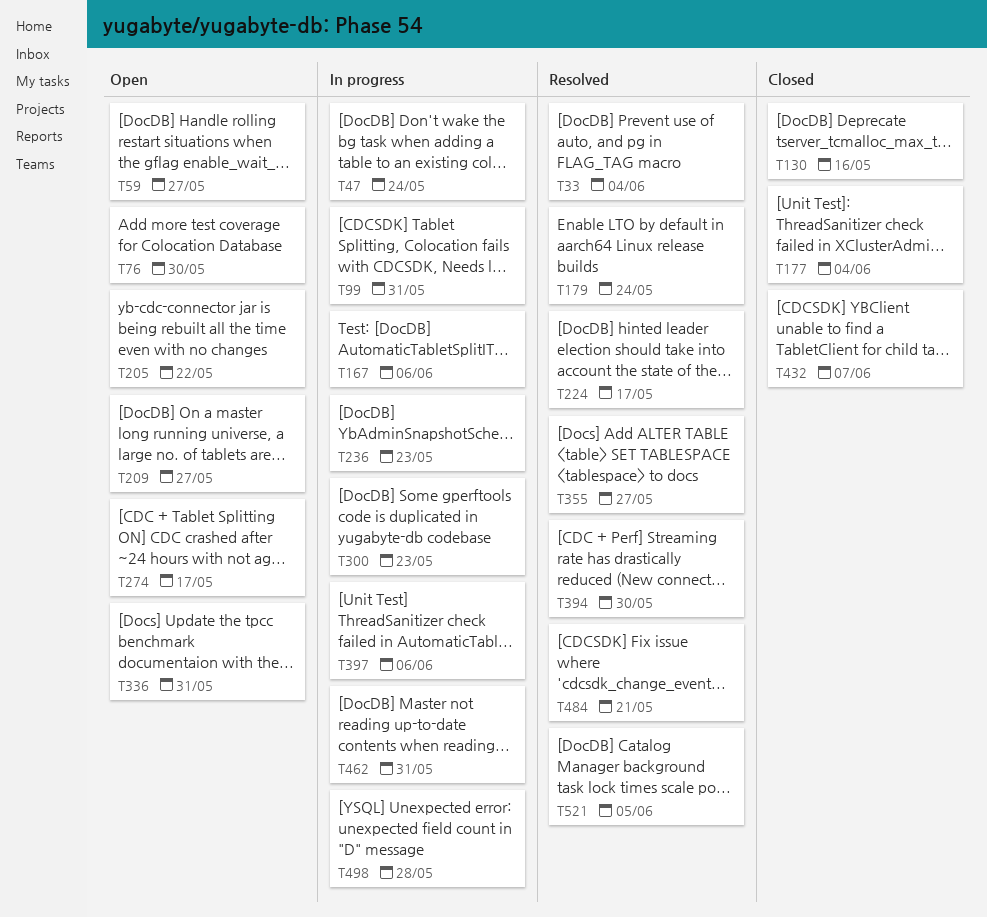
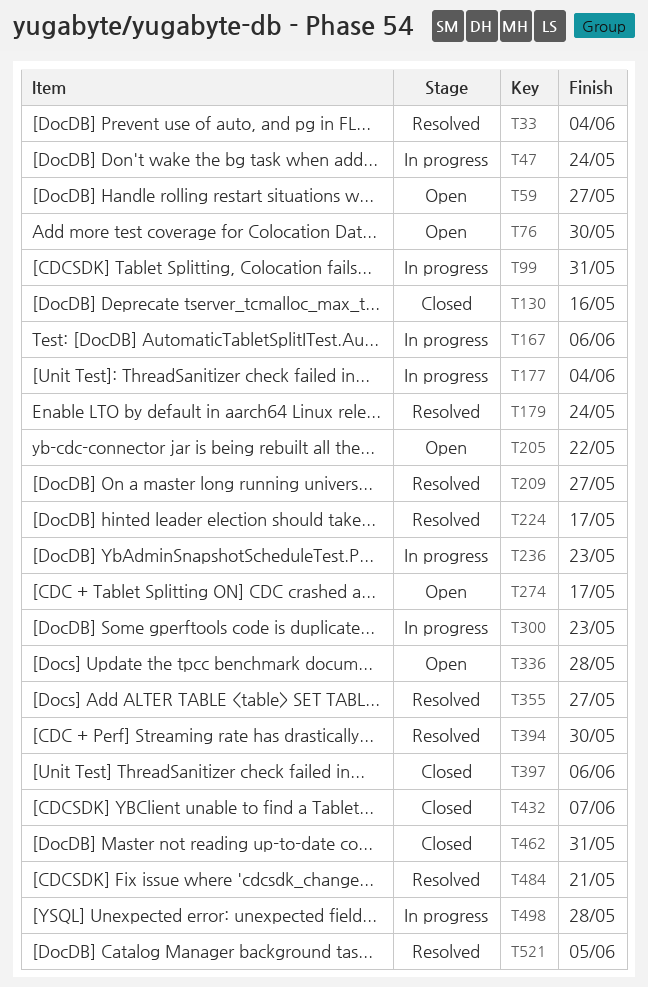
T177, status: Closed -> In progress
T209, status: Open -> Resolved
T336, due: May 31 -> May 28
T397, status: In progress -> Closed
T462, status: In progress -> Closed

